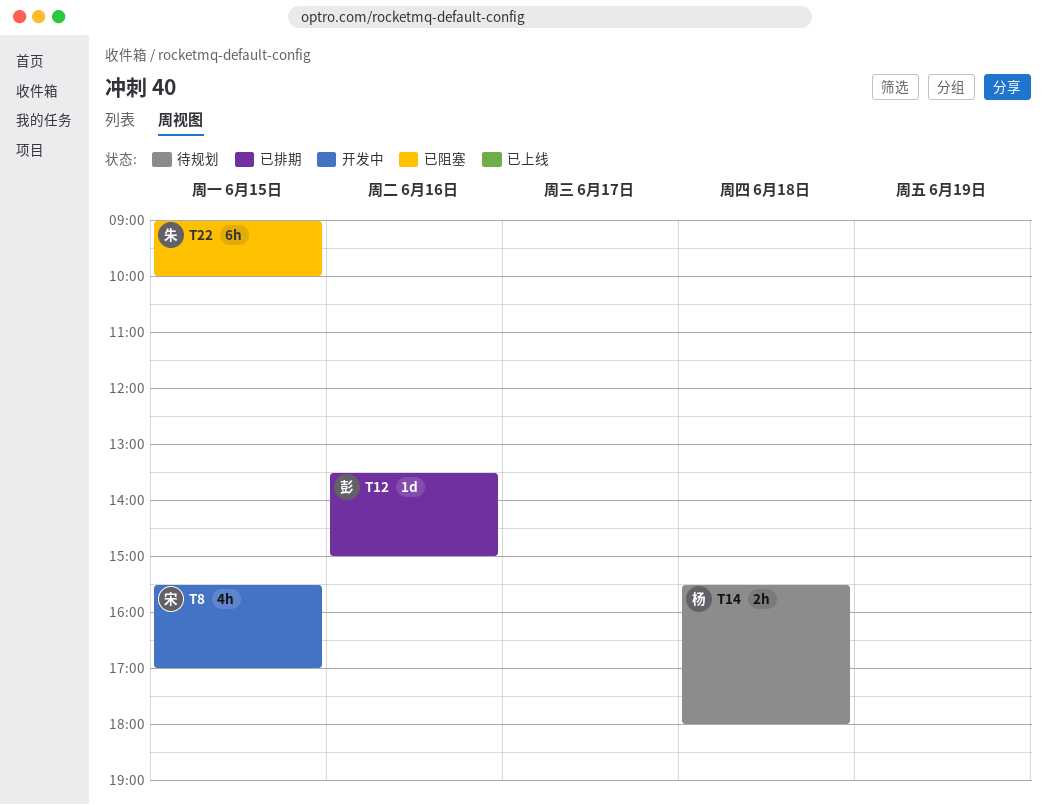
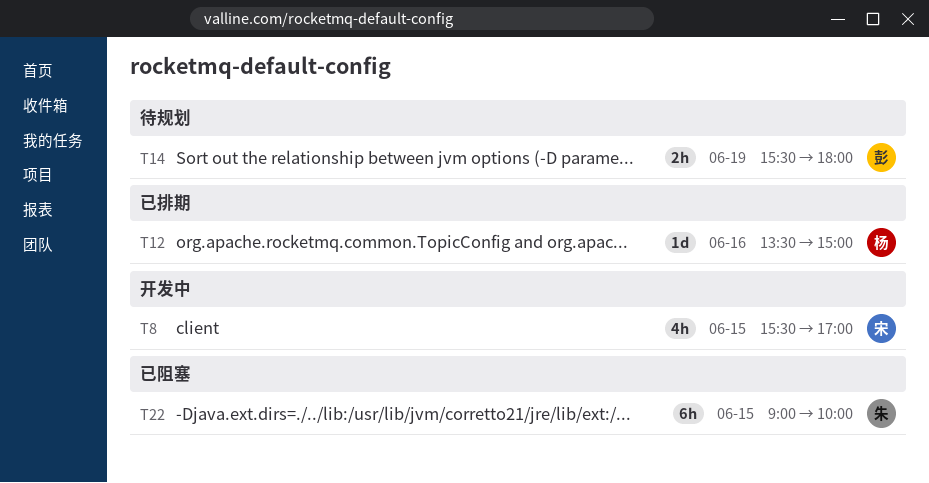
T12, owner: 彭 -> 杨
T14, owner: 杨 -> 彭
T14, day: Jun 18 -> Jun 19

